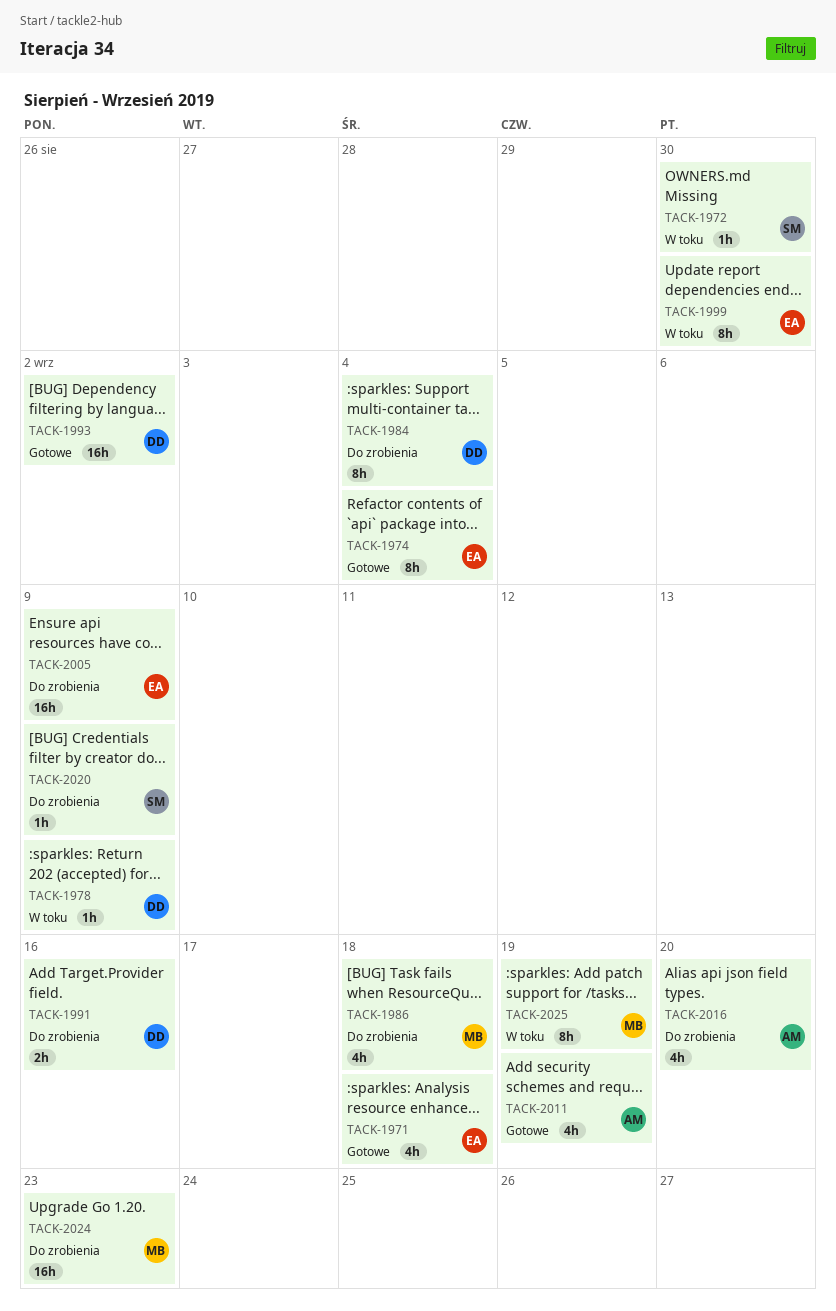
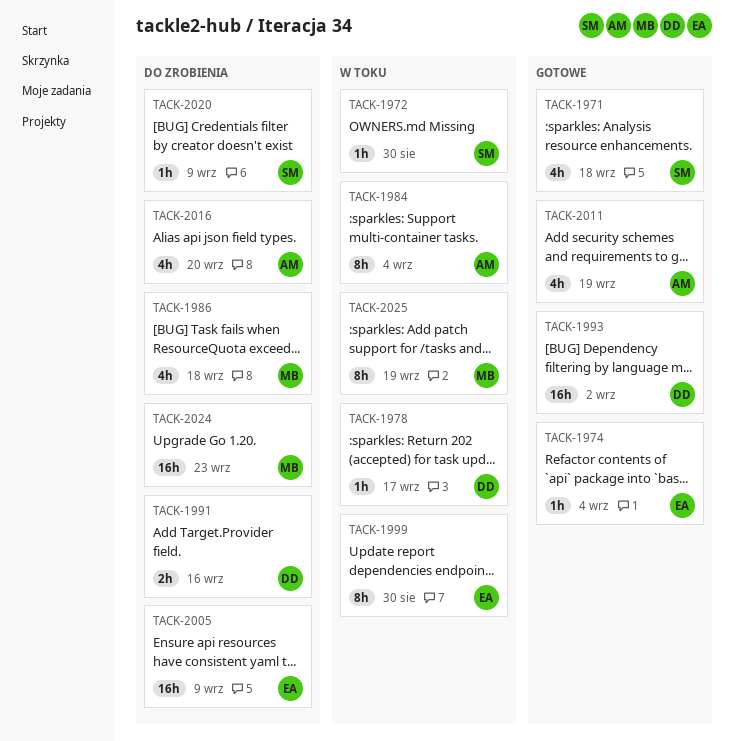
TACK-1971, owner: EA -> SM
TACK-1974, estimate: 8h -> 1h
TACK-1978, due: Sep 9 -> Sep 17
TACK-1984, status: Do zrobienia -> W toku
TACK-1984, owner: DD -> AM

